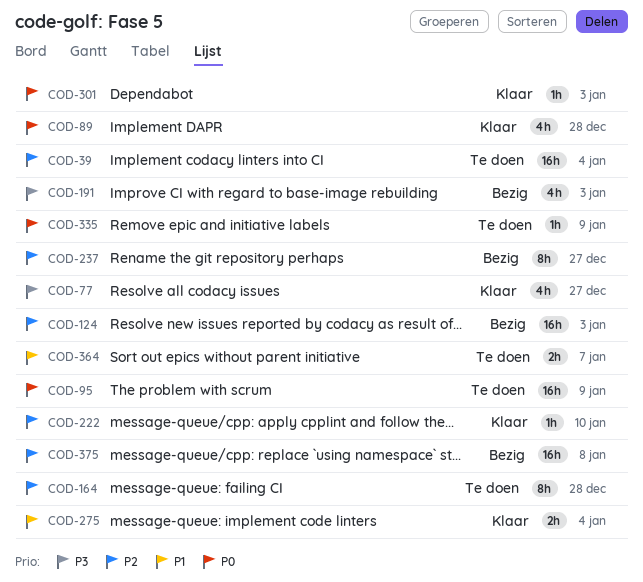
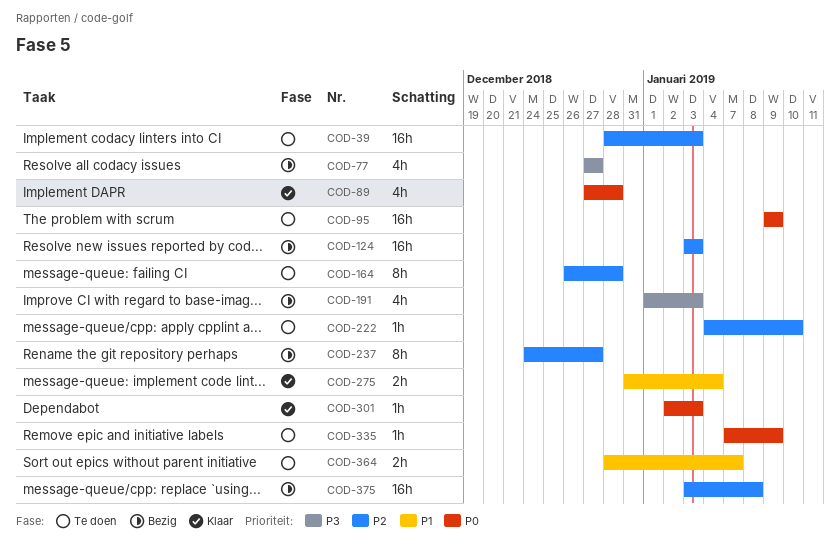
COD-39, due: Jan 4 -> Jan 3
COD-77, status: Klaar -> Bezig
COD-222, status: Klaar -> Te doen

